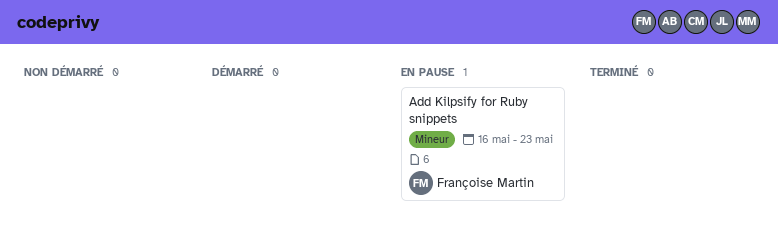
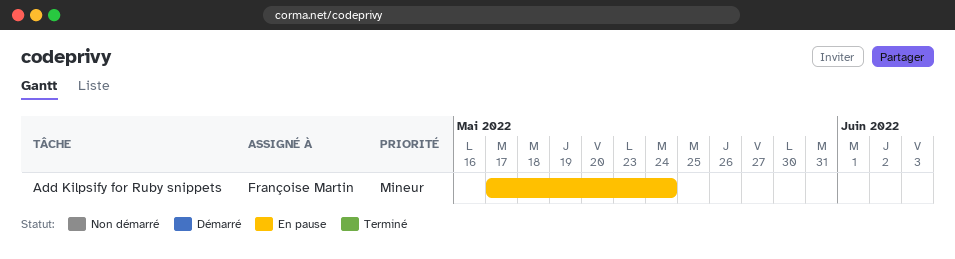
Add Kilpsify for Ruby snippets, start: May 16 -> May 17
Add Kilpsify for Ruby snippets, due: May 23 -> May 24

